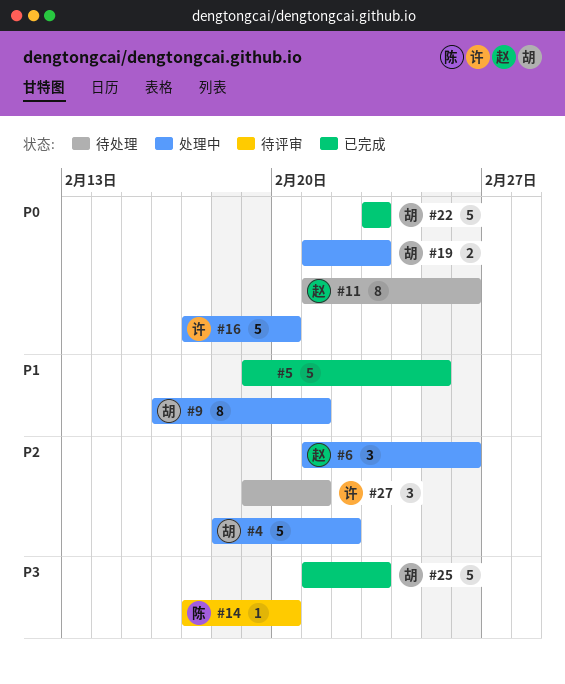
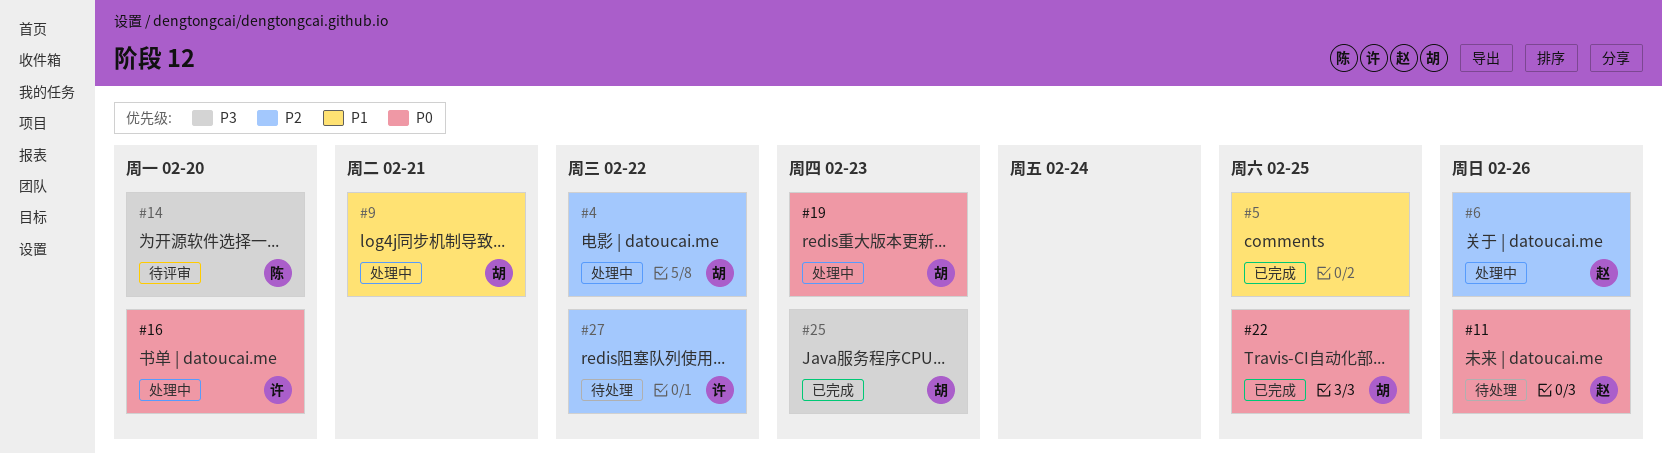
#22, due: Feb 23 -> Feb 25
#27, due: Feb 21 -> Feb 22

